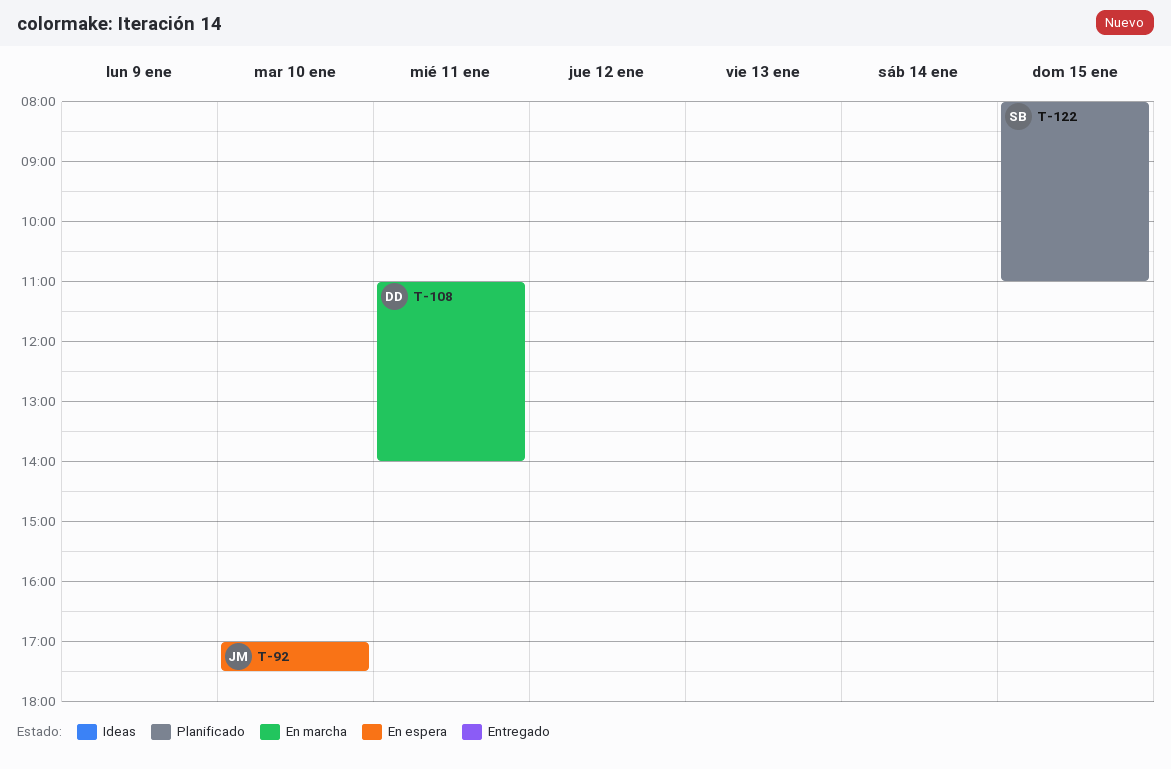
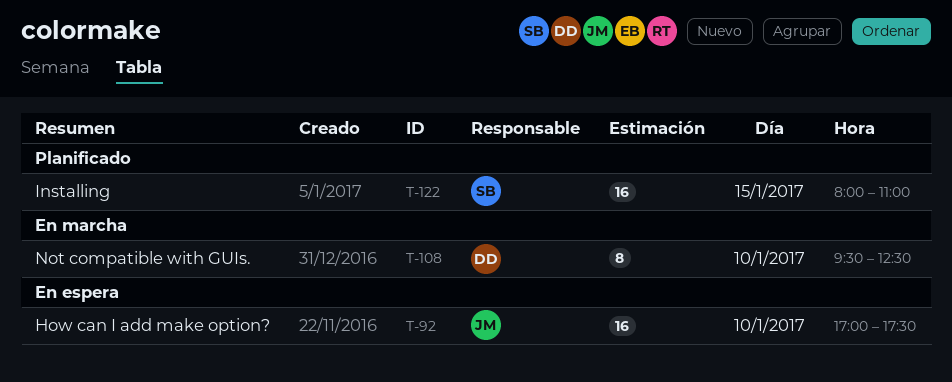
T-108, day: Jan 11 -> Jan 10
T-108, begins: 11:00 -> 09:30
T-108, ends: 14:00 -> 12:30

